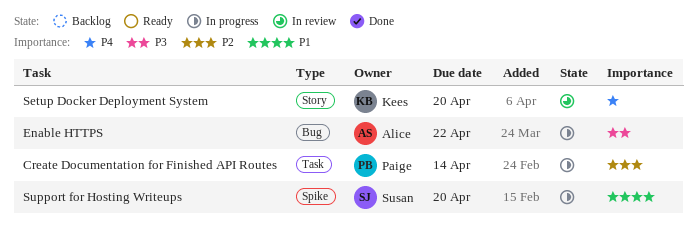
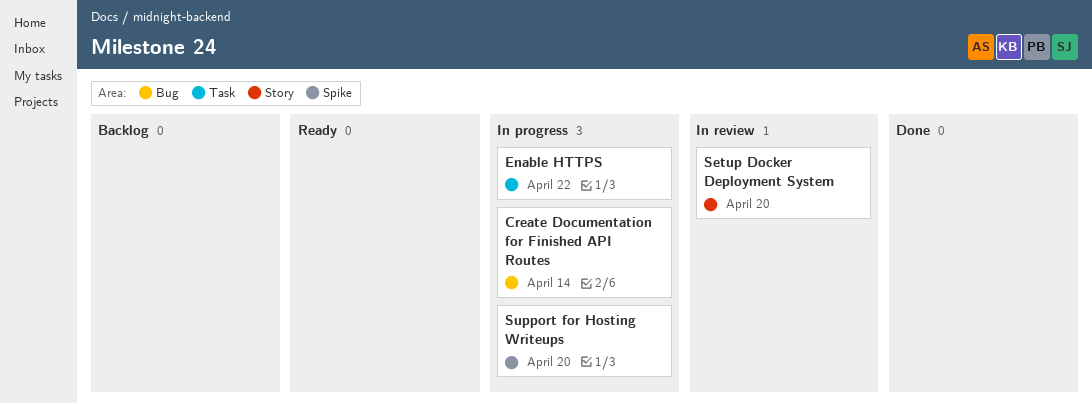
Create Documentation for Finished API Routes, label: Task -> Bug
Enable HTTPS, label: Bug -> Task

